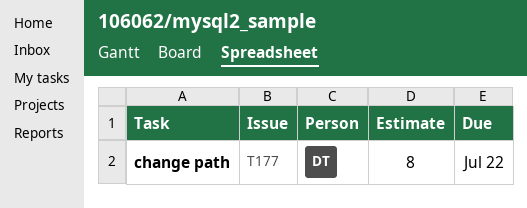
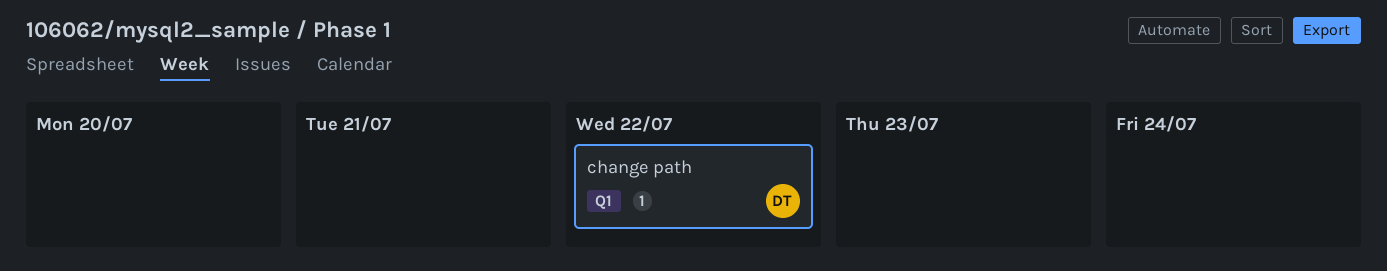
change path, estimate: 8 -> 1

